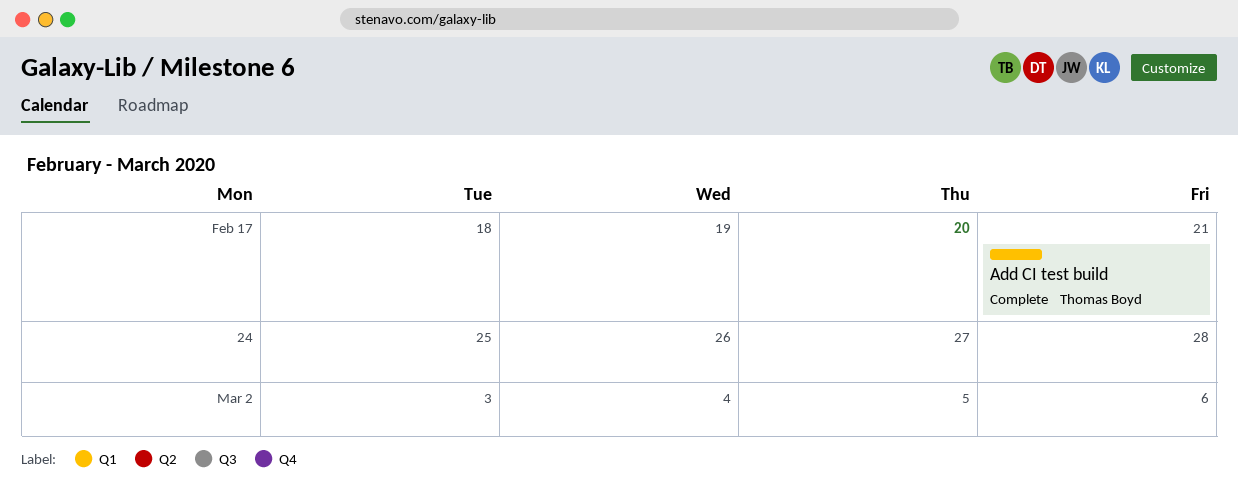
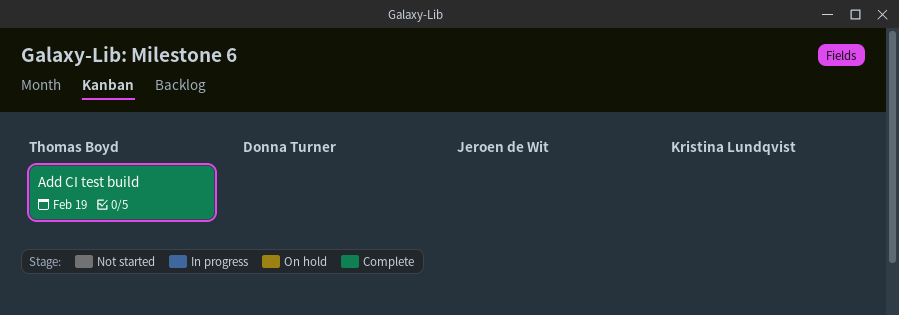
Add CI test build, due: Feb 21 -> Feb 19

